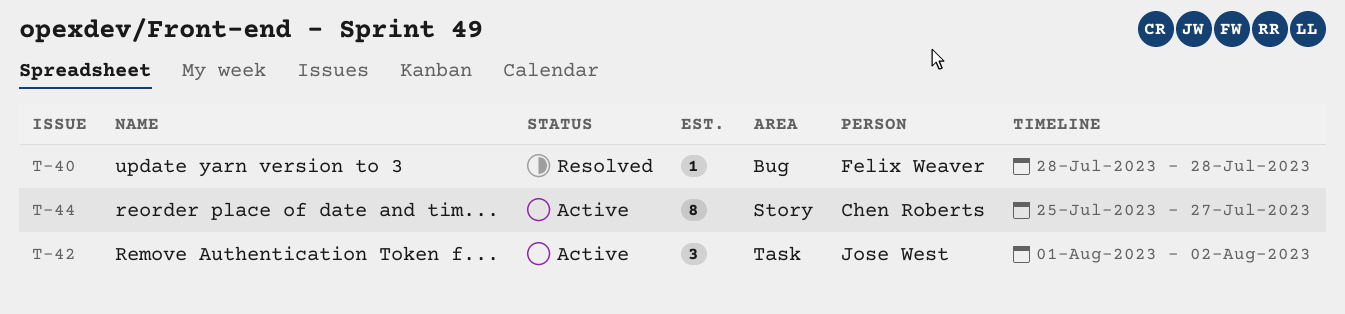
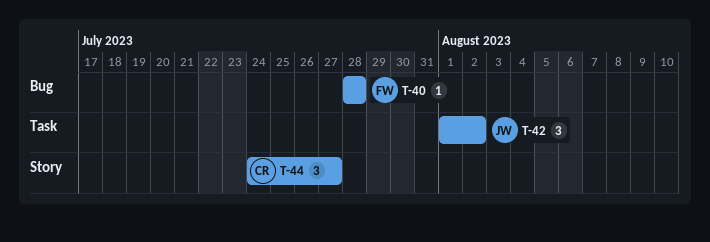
T-44, estimate: 8 -> 3
T-44, start: Jul 25 -> Jul 24

